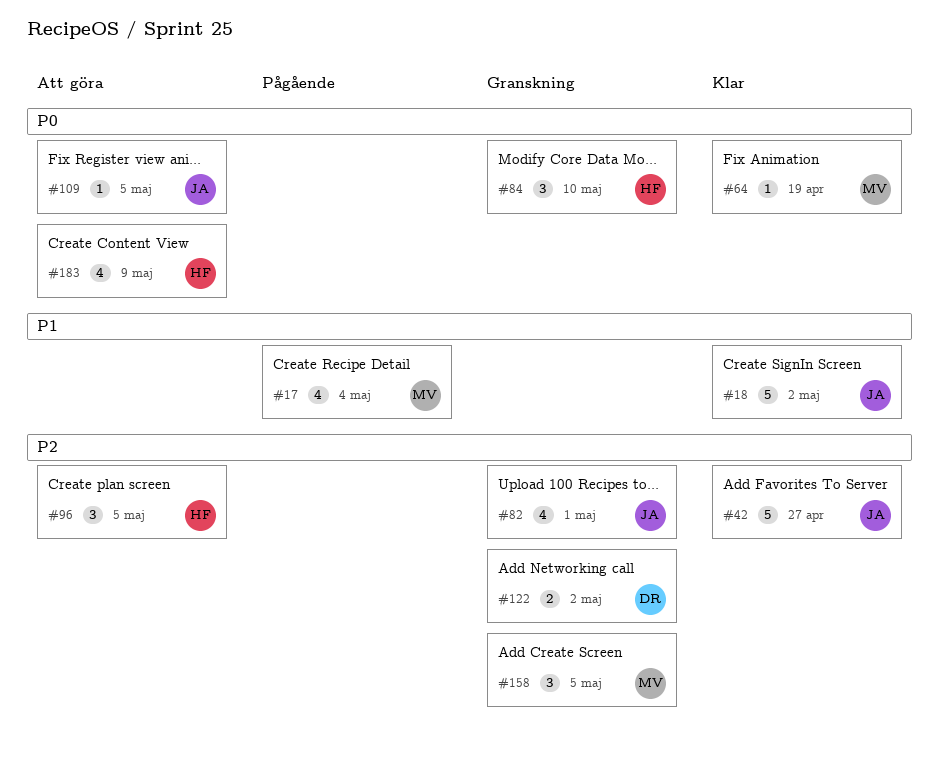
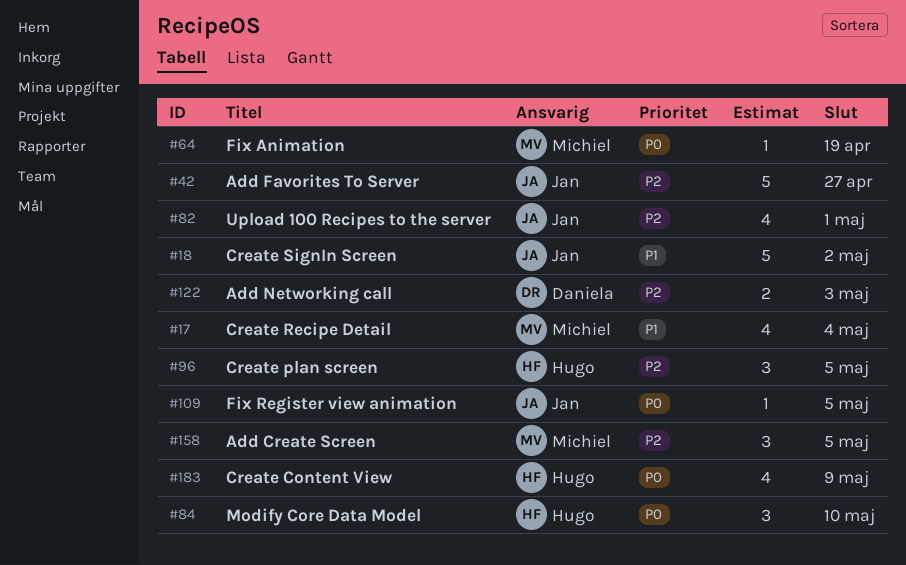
#122, due: May 2 -> May 3

